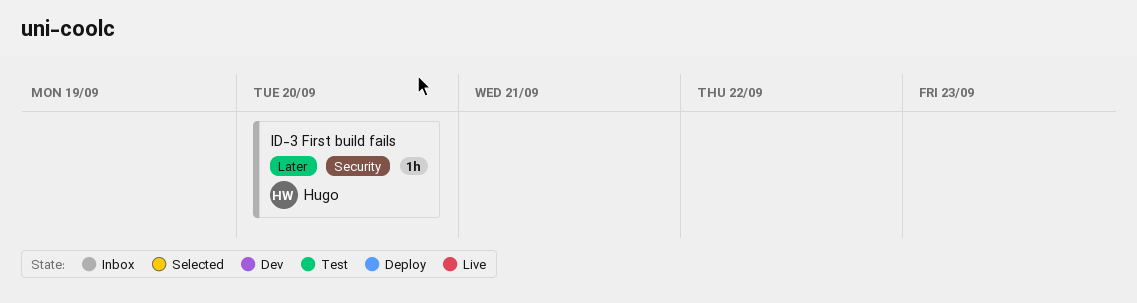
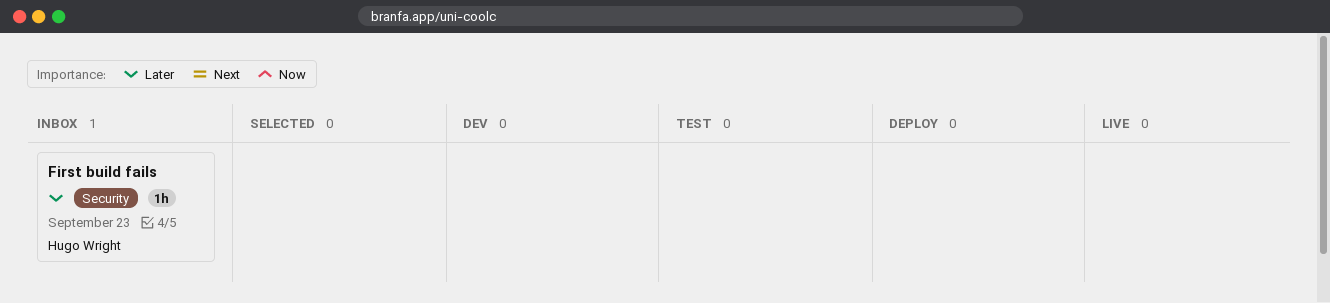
First build fails, due: Sep 20 -> Sep 23

